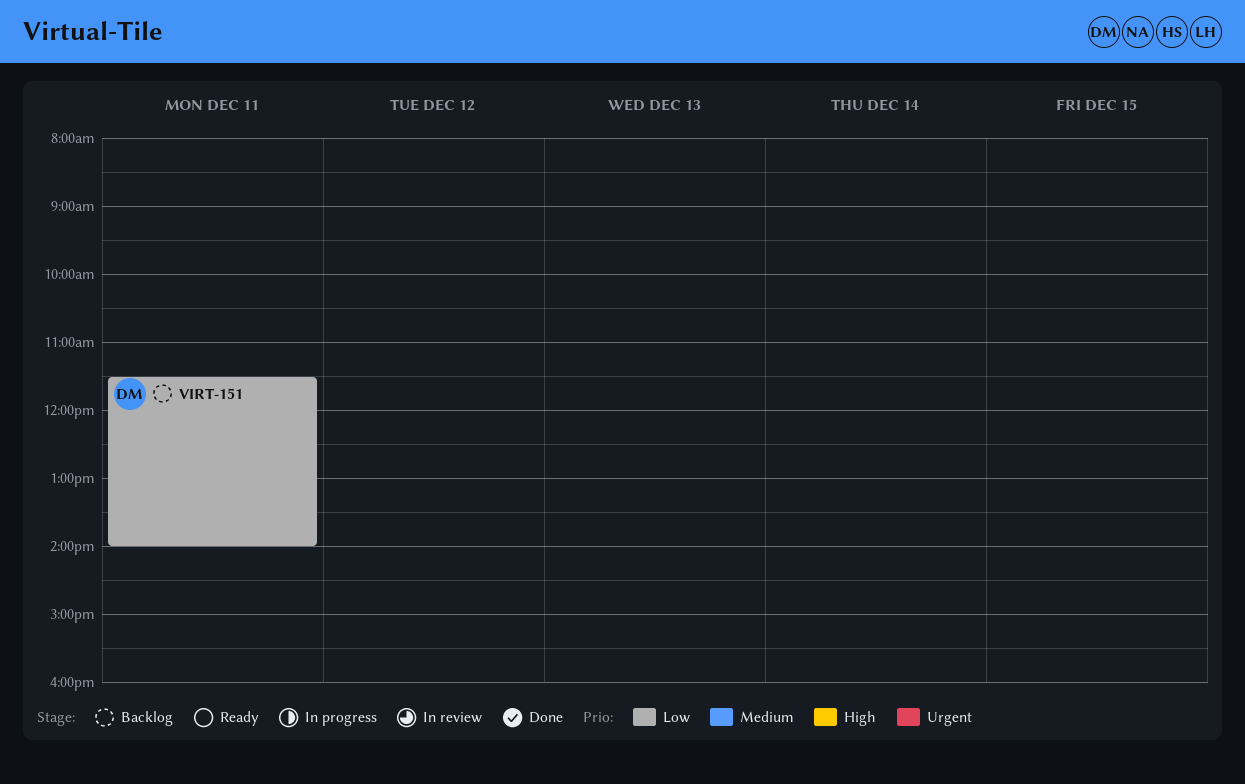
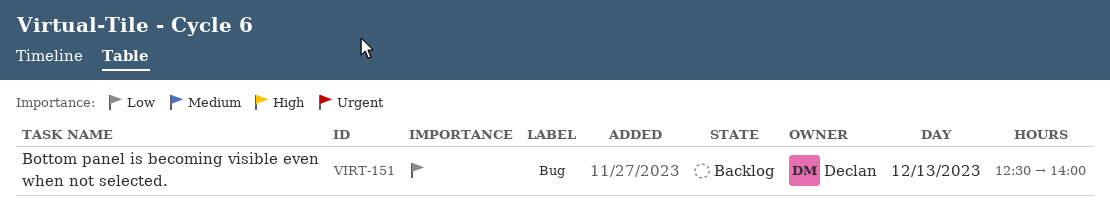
VIRT-151, day: Dec 11 -> Dec 13
VIRT-151, begins: 11:30 -> 12:30

